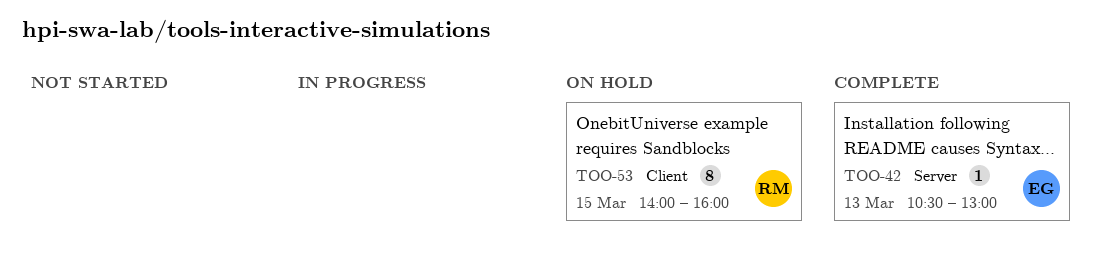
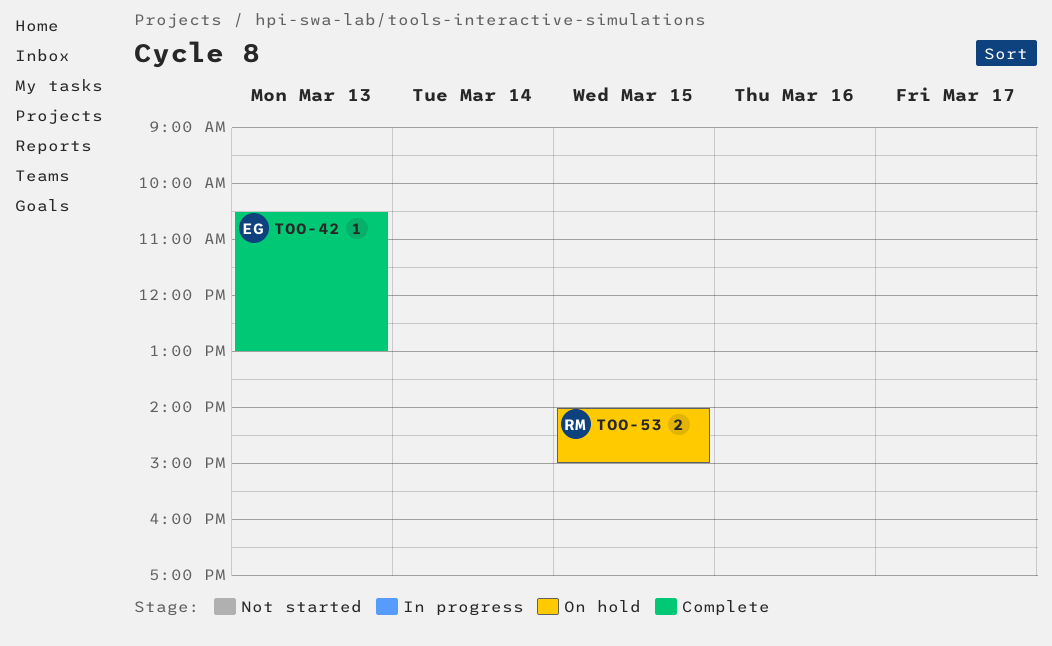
TOO-53, estimate: 8 -> 2
TOO-53, ends: 16:00 -> 15:00

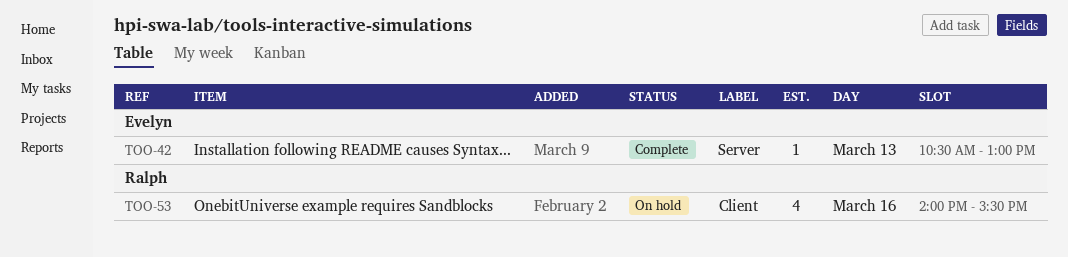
TOO-53, estimate: 2 -> 4
TOO-53, day: Mar 15 -> Mar 16
TOO-53, ends: 15:00 -> 15:30

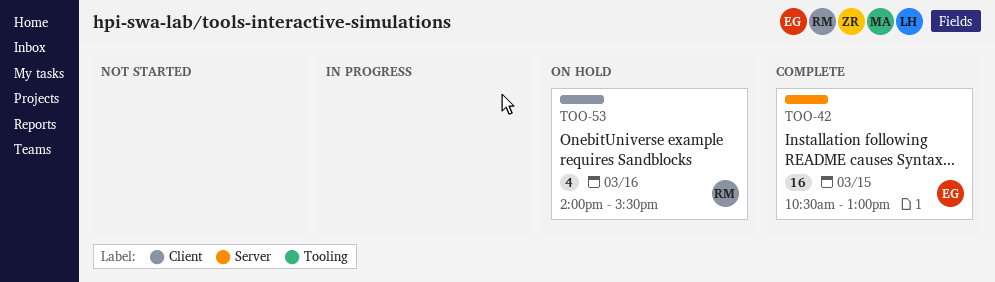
TOO-42, estimate: 1 -> 16
TOO-42, day: Mar 13 -> Mar 15

